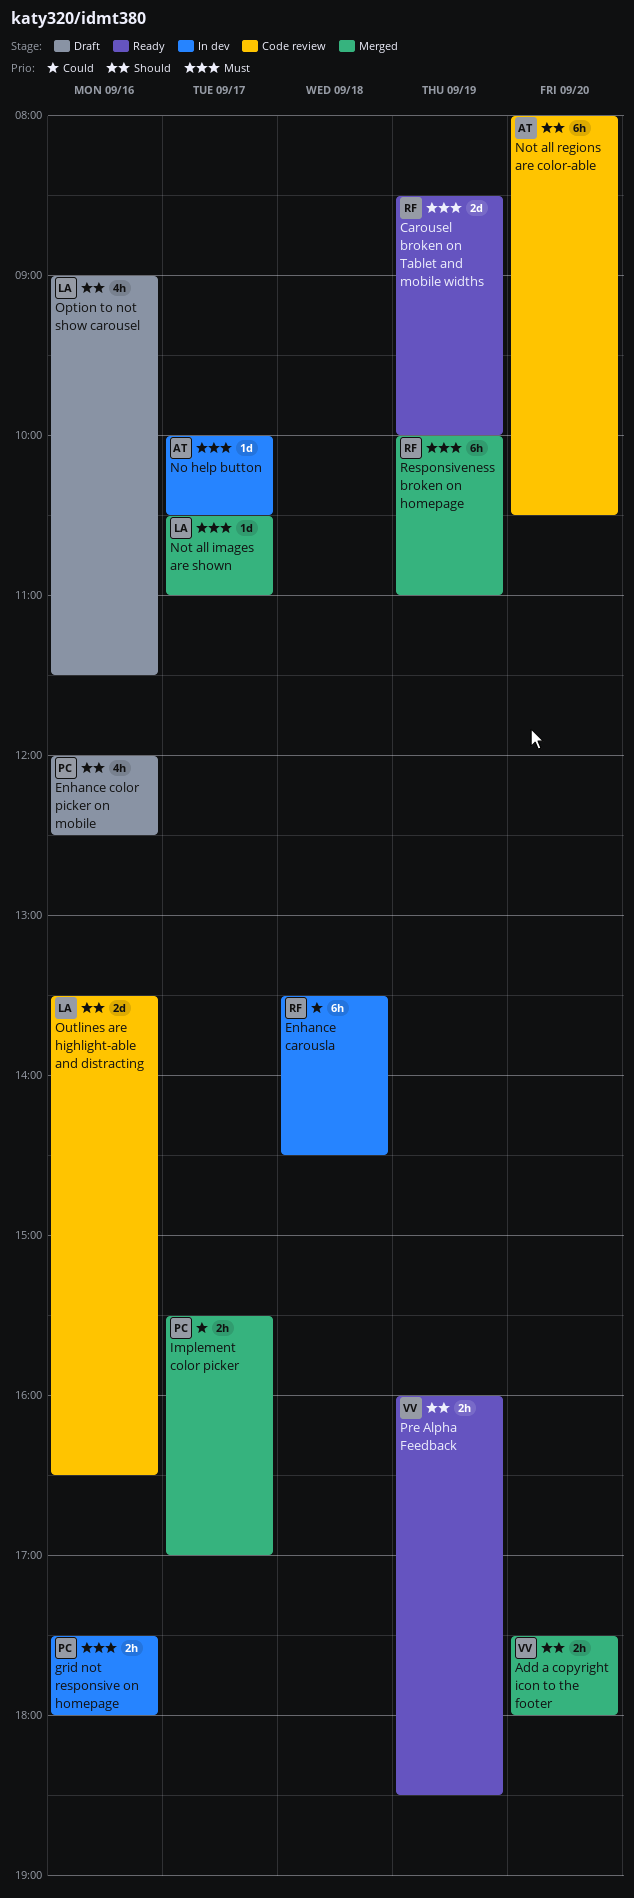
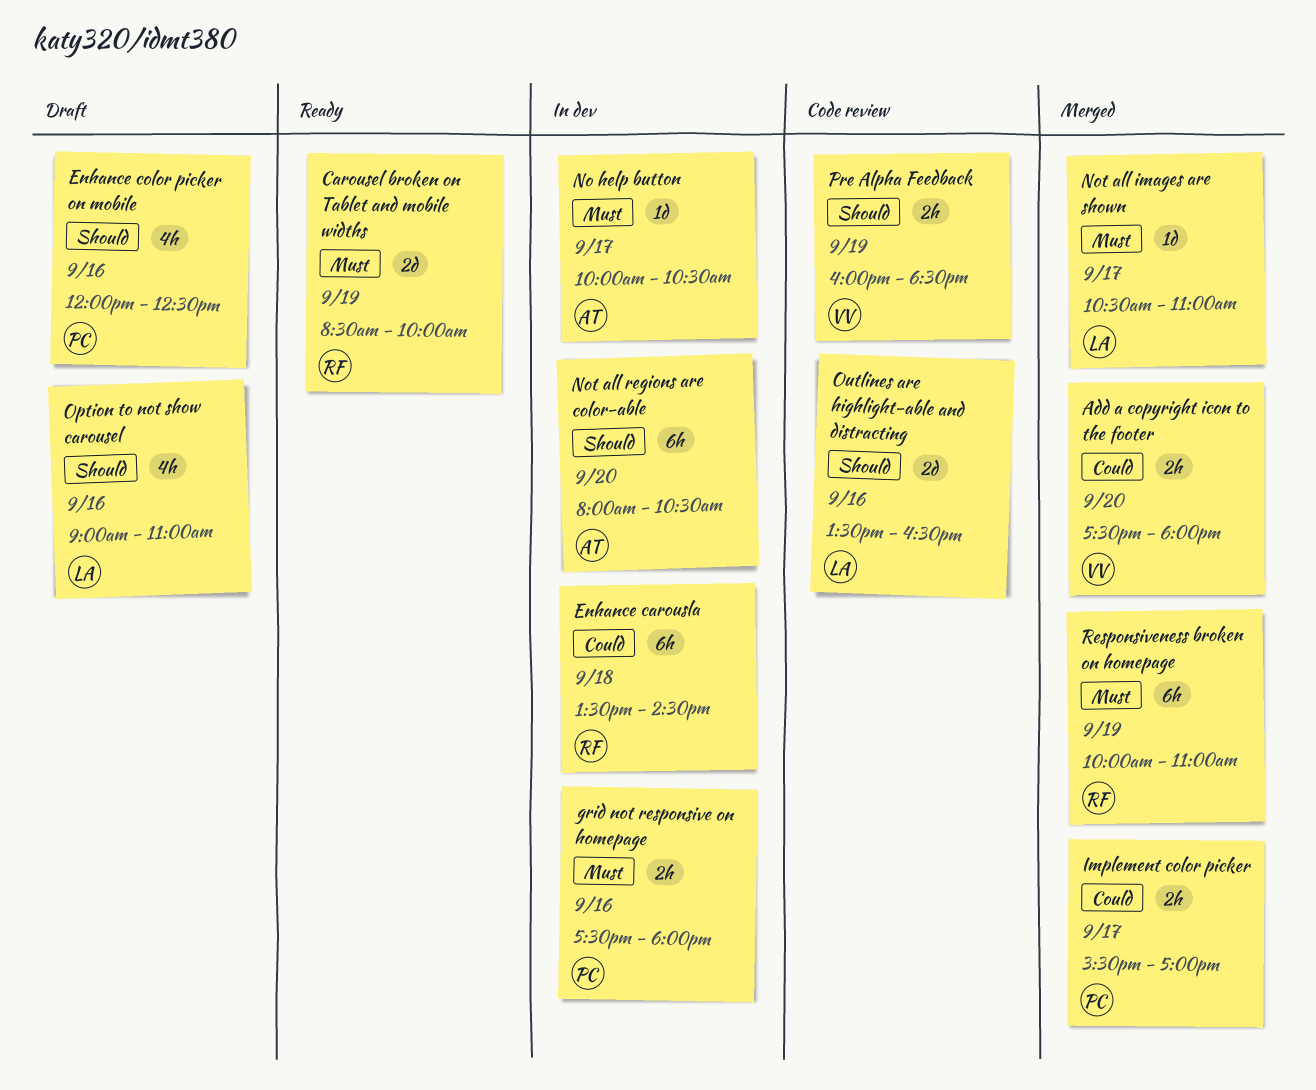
Add a copyright icon to the footer, priority: Should -> Could
Not all regions are color-able, status: Code review -> In dev
Option to not show carousel, ends: 11:30 -> 11:00
Pre Alpha Feedback, status: Ready -> Code review

